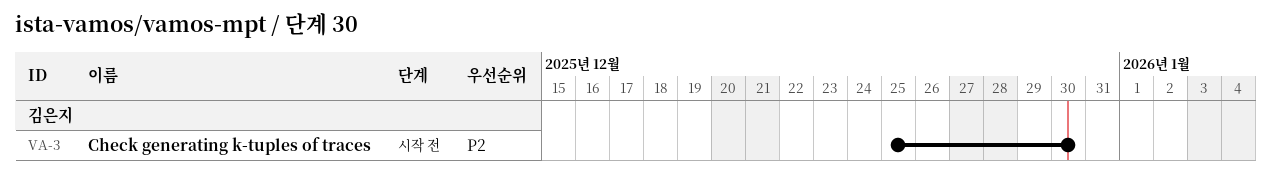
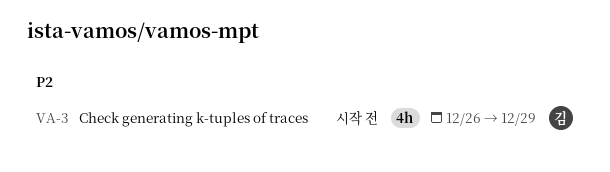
VA-3, start: Dec 25 -> Dec 26
VA-3, due: Dec 30 -> Dec 29

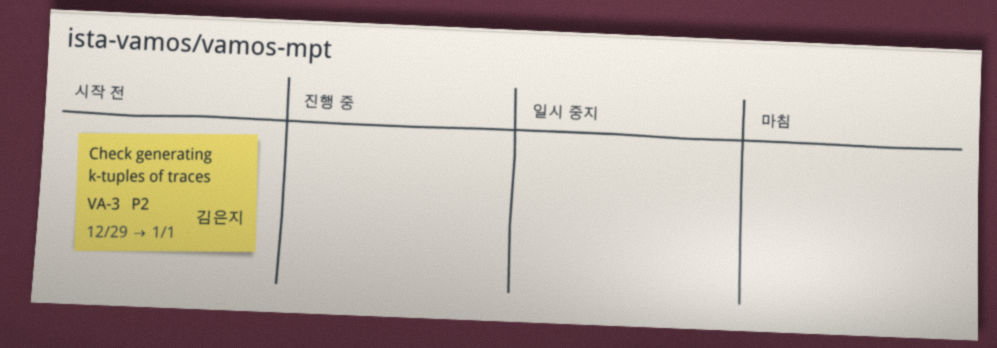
VA-3, start: Dec 26 -> Dec 29
VA-3, due: Dec 29 -> Jan 1

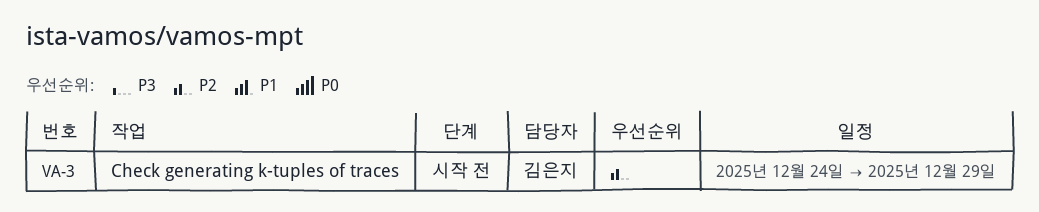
VA-3, start: Dec 29 -> Dec 24
VA-3, due: Jan 1 -> Dec 29

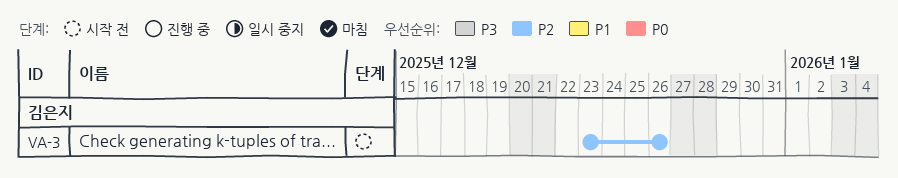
VA-3, start: Dec 24 -> Dec 23
VA-3, due: Dec 29 -> Dec 26

